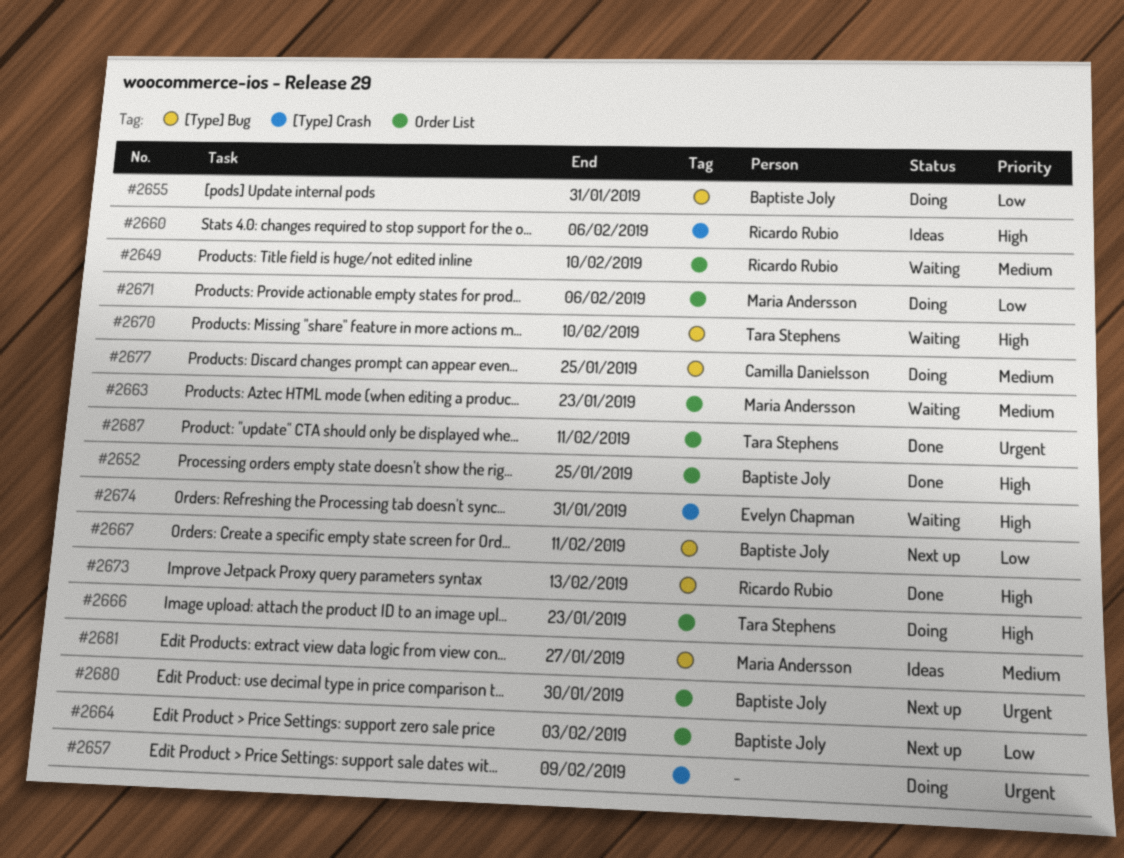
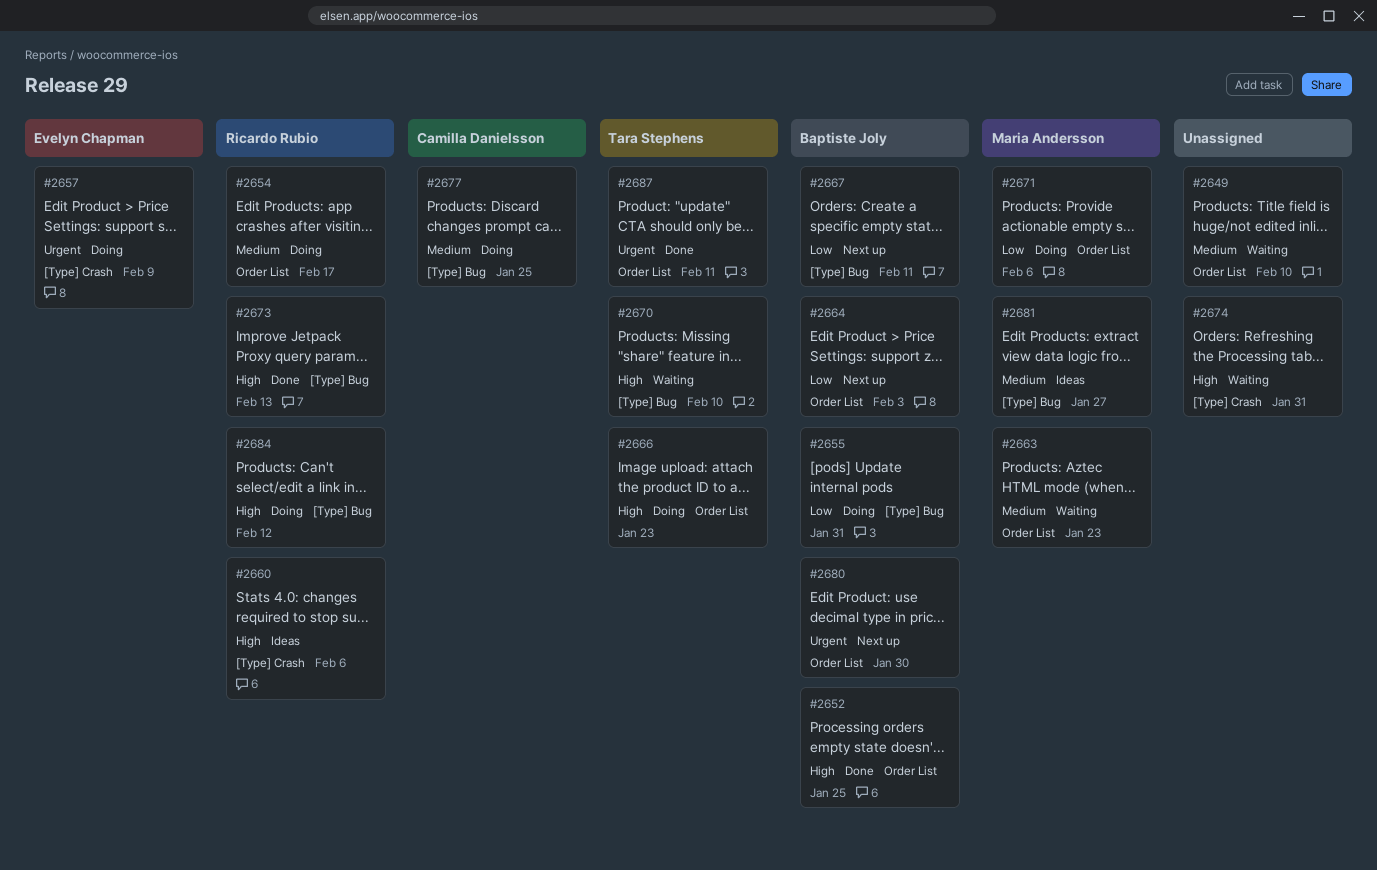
#2649, owner: Ricardo Rubio -> none
#2654: none -> present
#2657, owner: none -> Evelyn Chapman
#2674, owner: Evelyn Chapman -> none
#2684: none -> present

